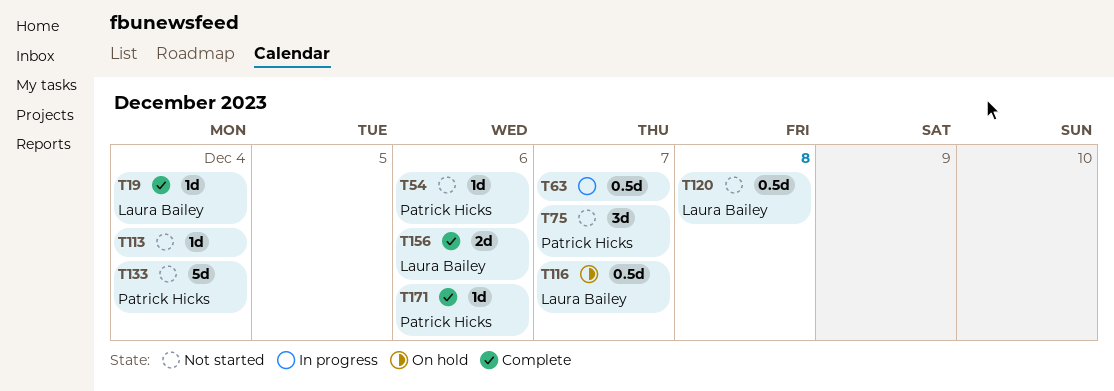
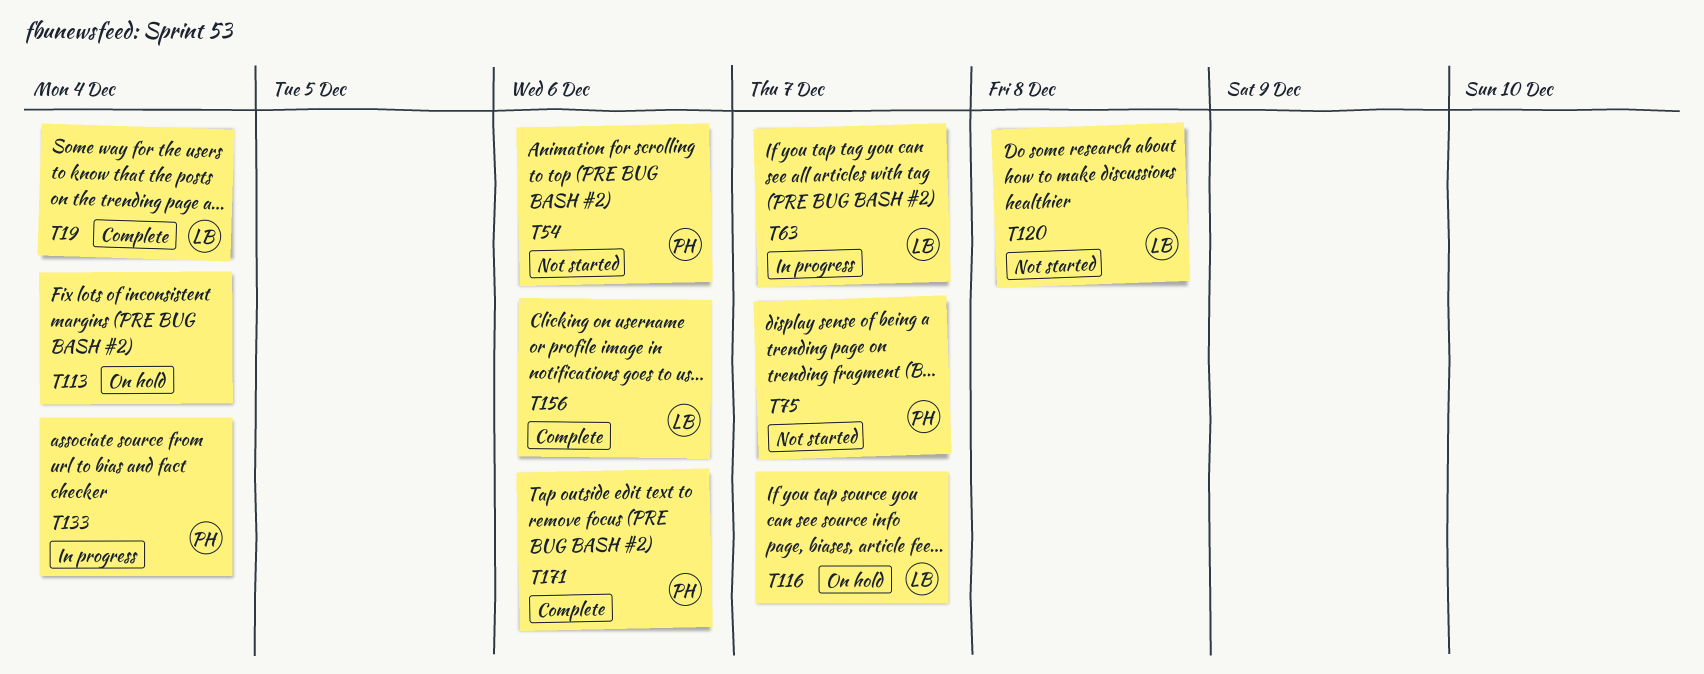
T63, owner: none -> Laura Bailey
T113, status: Not started -> On hold
T133, status: Not started -> In progress

